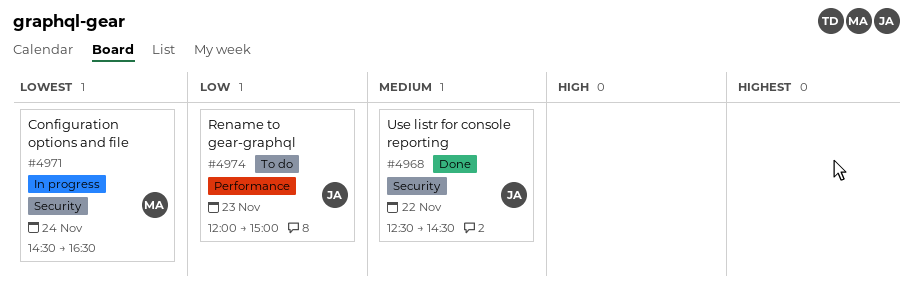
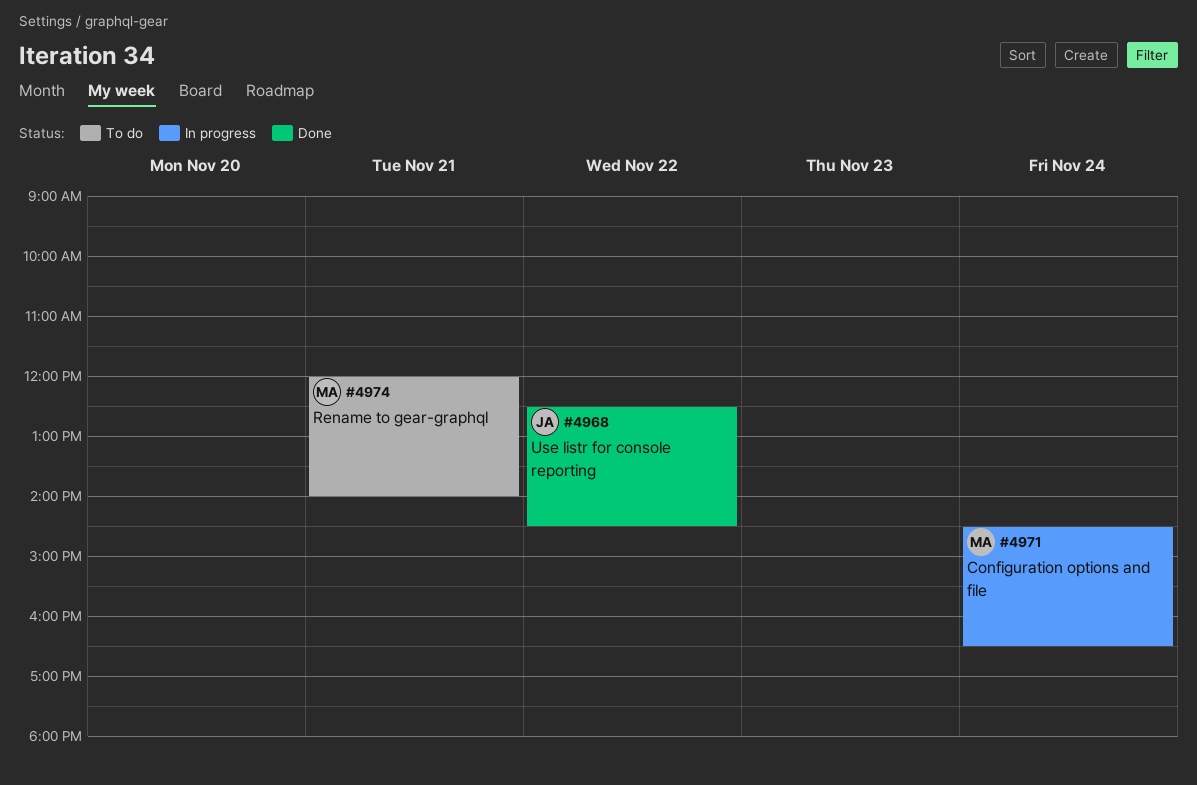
#4974, owner: JA -> MA
#4974, day: Nov 23 -> Nov 21
#4974, ends: 15:00 -> 14:00

